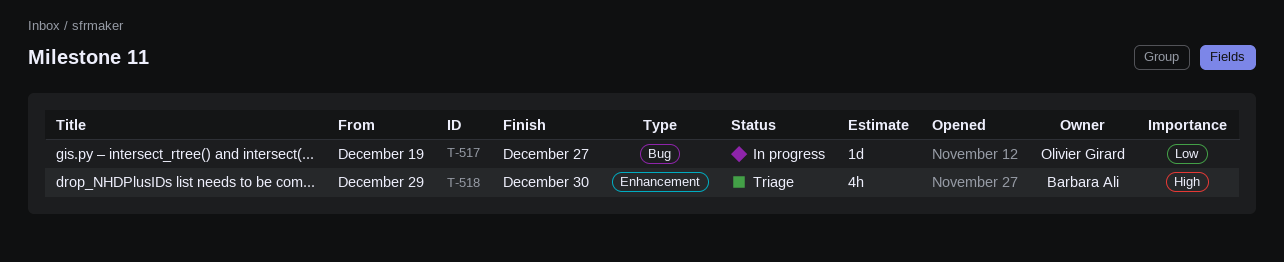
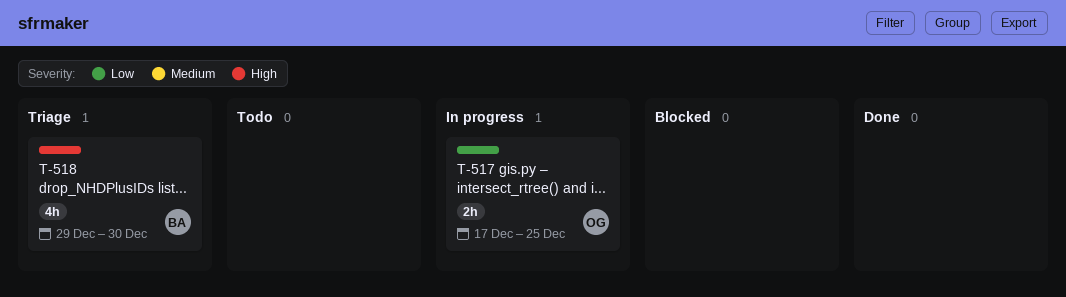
T-517, estimate: 1d -> 2h
T-517, start: Dec 19 -> Dec 17
T-517, due: Dec 27 -> Dec 25

